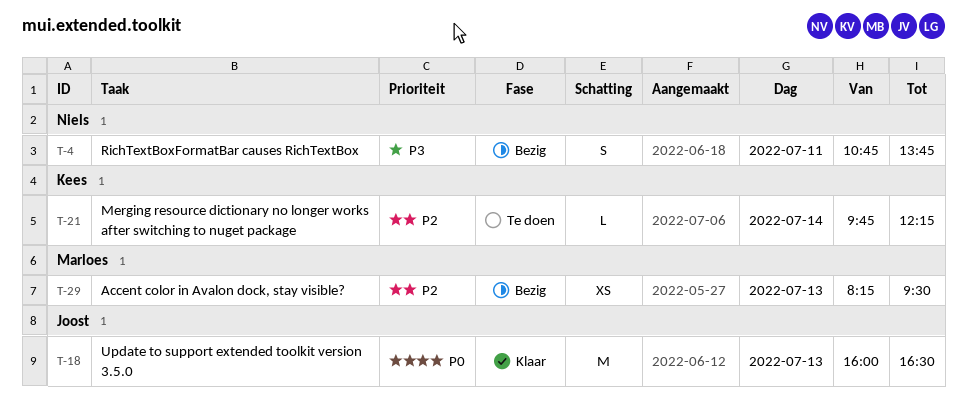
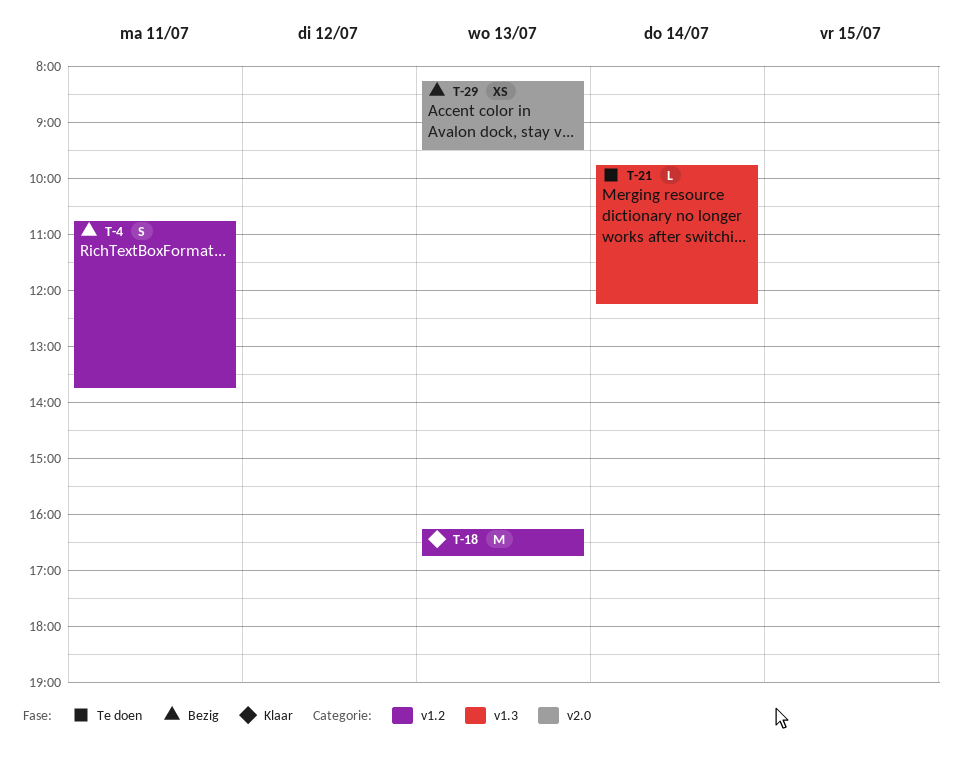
T-18, begins: 16:00 -> 16:15
T-18, ends: 16:30 -> 16:45

